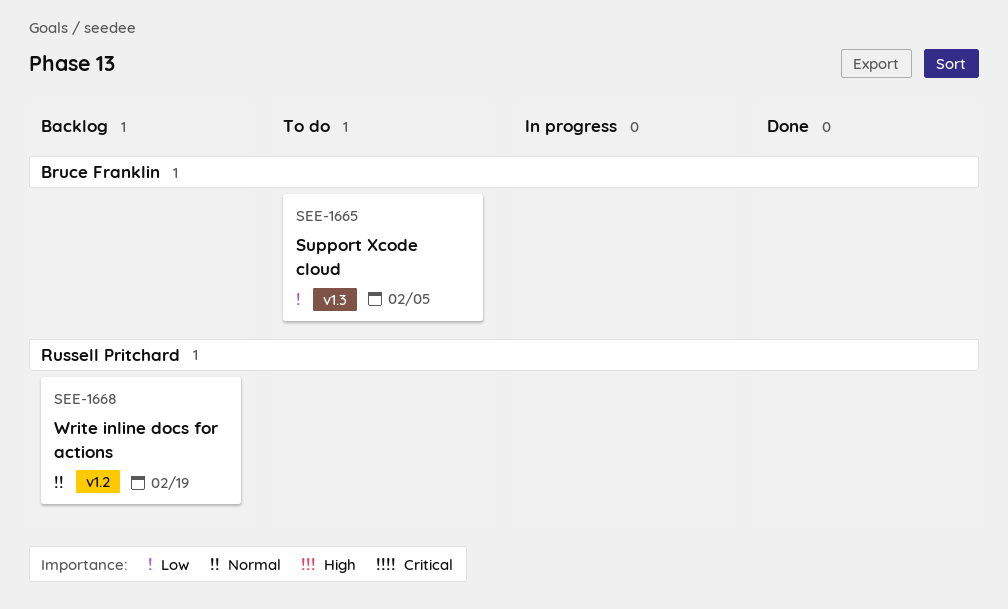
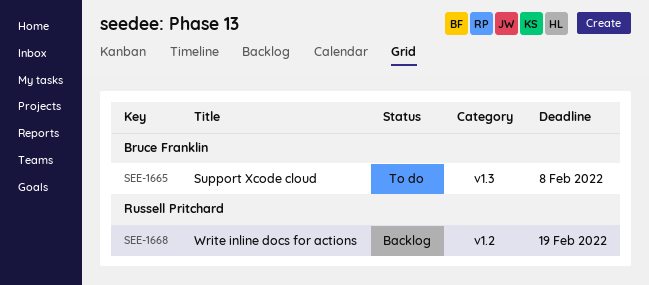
SEE-1665, due: Feb 5 -> Feb 8

